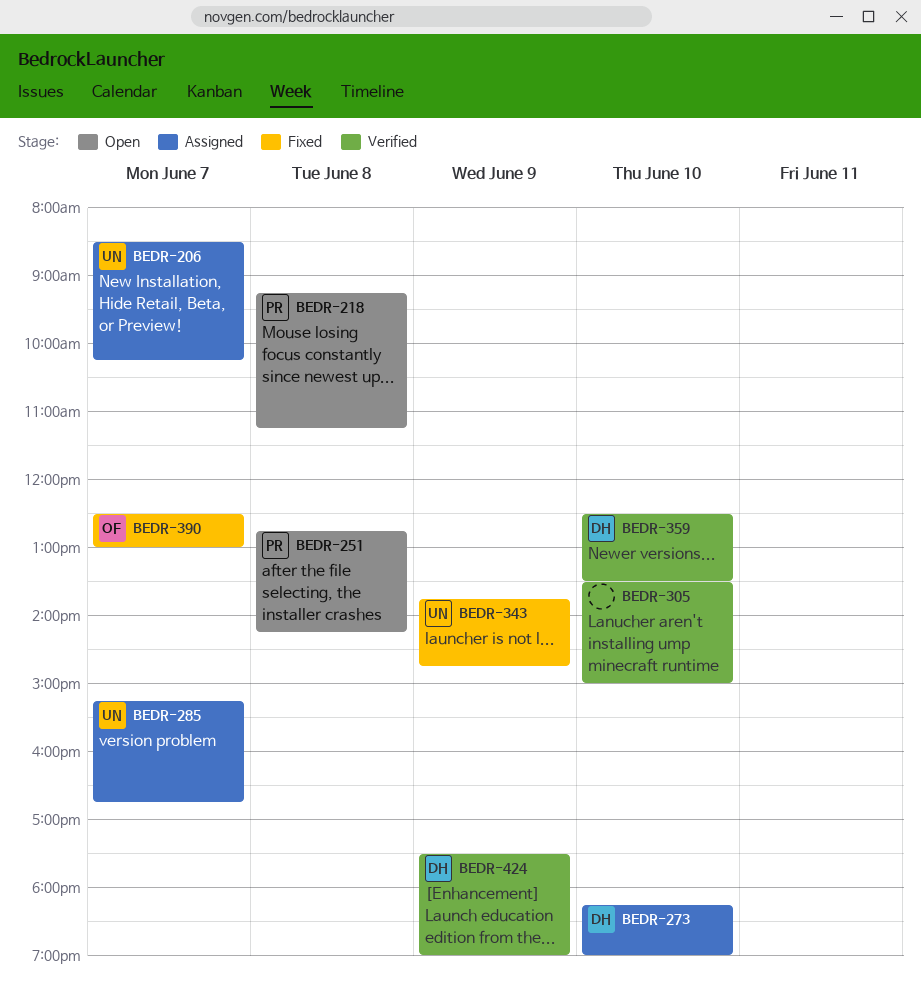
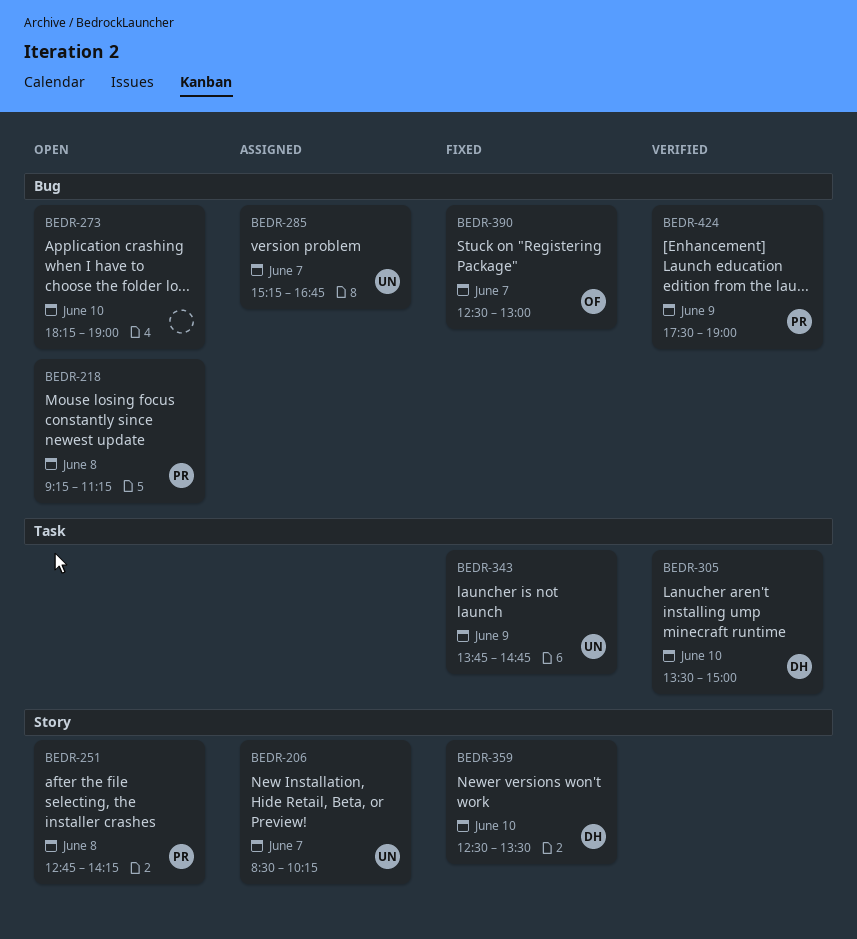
BEDR-273, status: Assigned -> Open
BEDR-273, owner: DH -> none
BEDR-305, owner: none -> DH
BEDR-359, status: Verified -> Fixed
BEDR-424, owner: DH -> PR

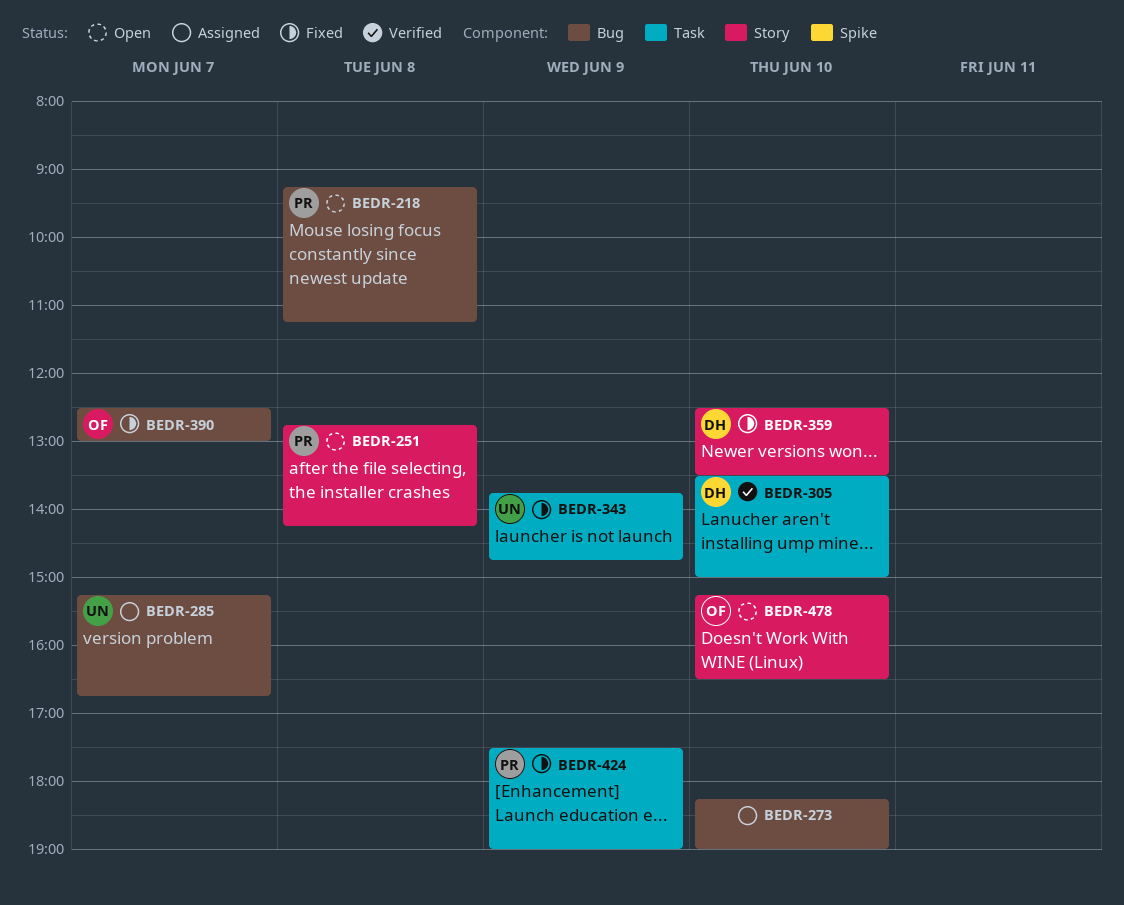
BEDR-206: present -> none
BEDR-273, status: Open -> Assigned
BEDR-424, status: Verified -> Fixed
BEDR-424, label: Bug -> Task
BEDR-478: none -> present

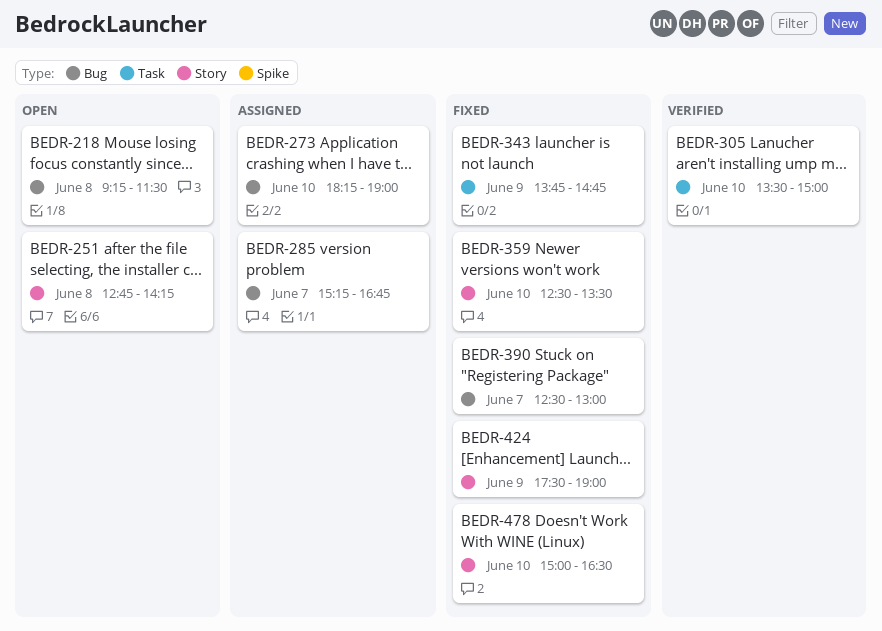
BEDR-218, ends: 11:15 -> 11:30
BEDR-424, label: Task -> Story
BEDR-478, status: Open -> Fixed
BEDR-478, begins: 15:15 -> 15:00

